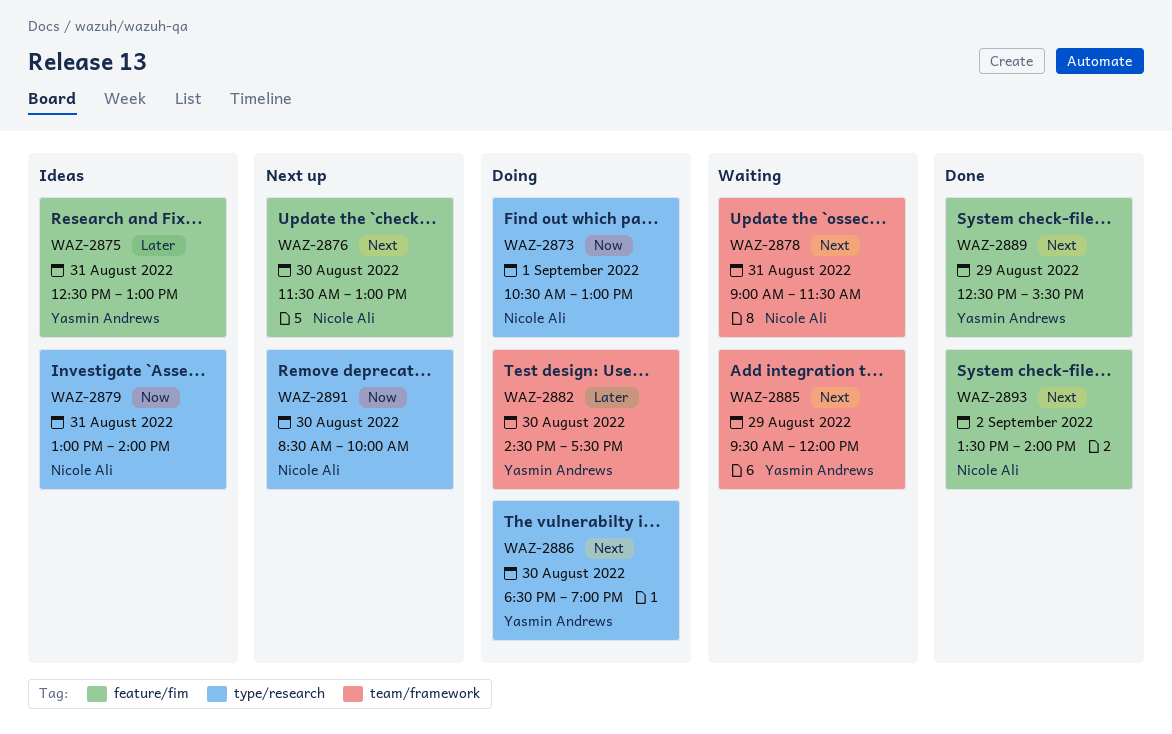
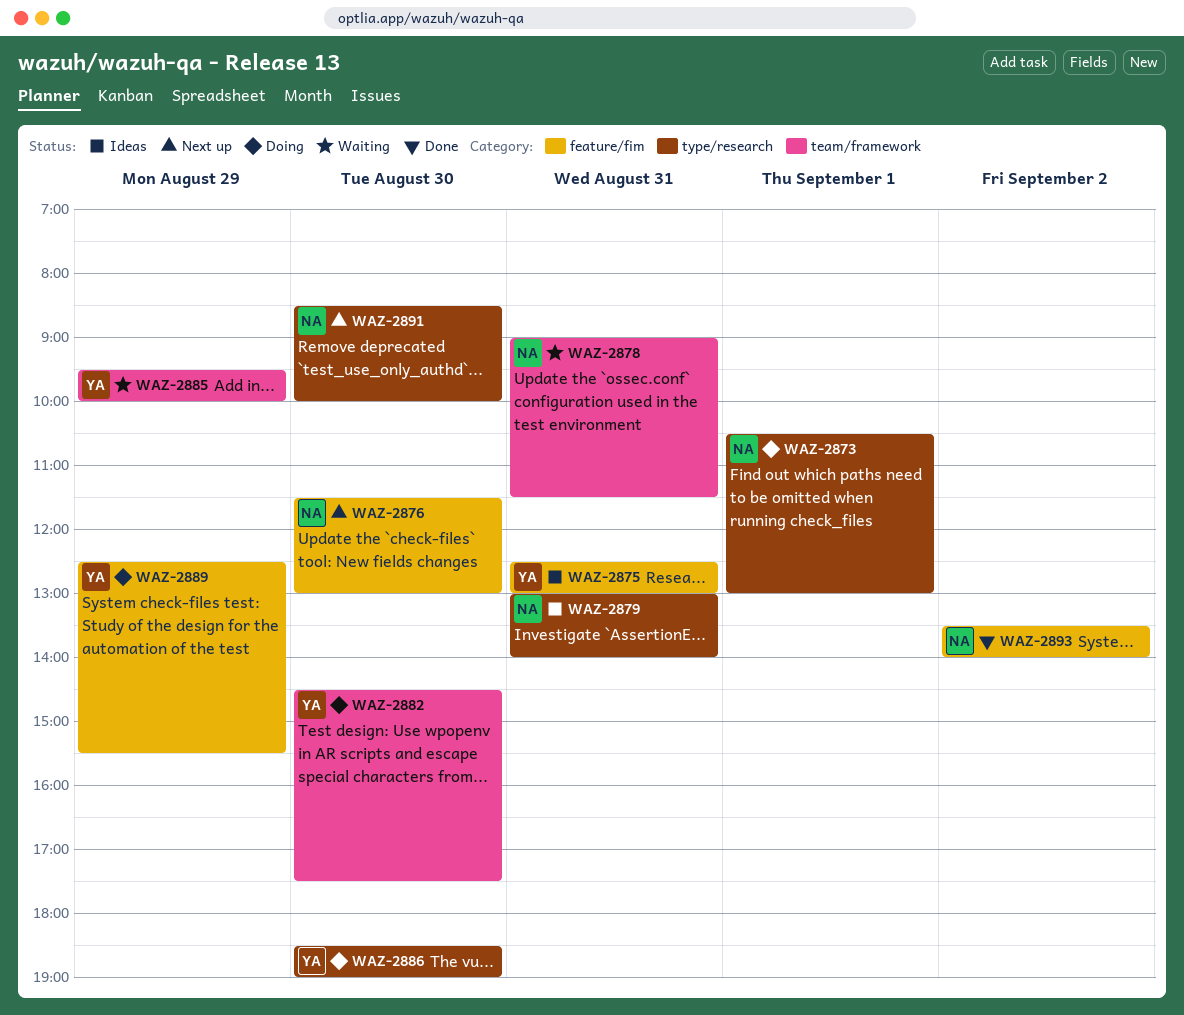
WAZ-2885, ends: 12:00 -> 10:00
WAZ-2889, status: Done -> Doing

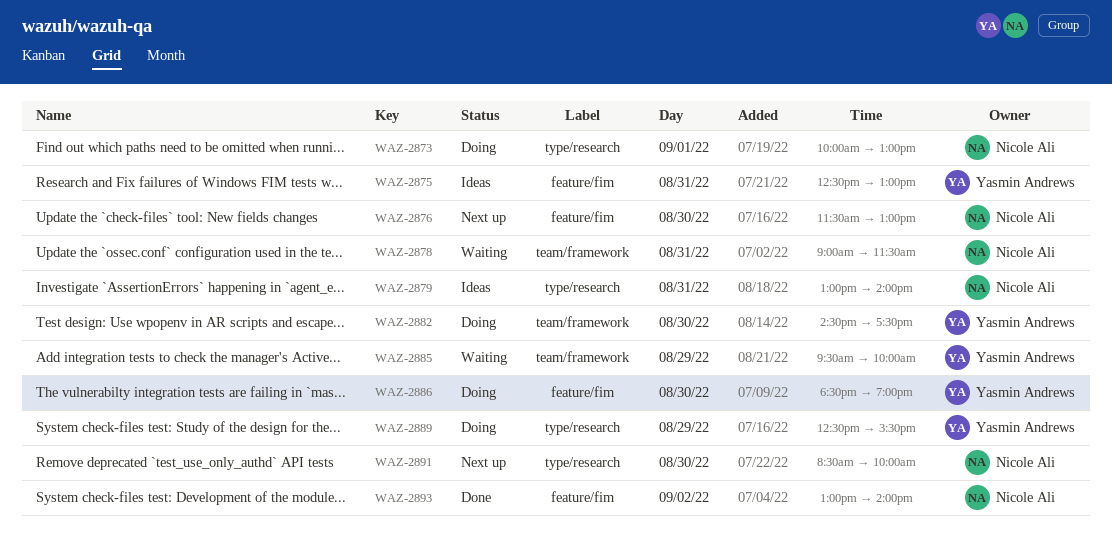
WAZ-2873, begins: 10:30 -> 10:00
WAZ-2886, label: type/research -> feature/fim
WAZ-2889, label: feature/fim -> type/research
WAZ-2893, begins: 13:30 -> 13:00

